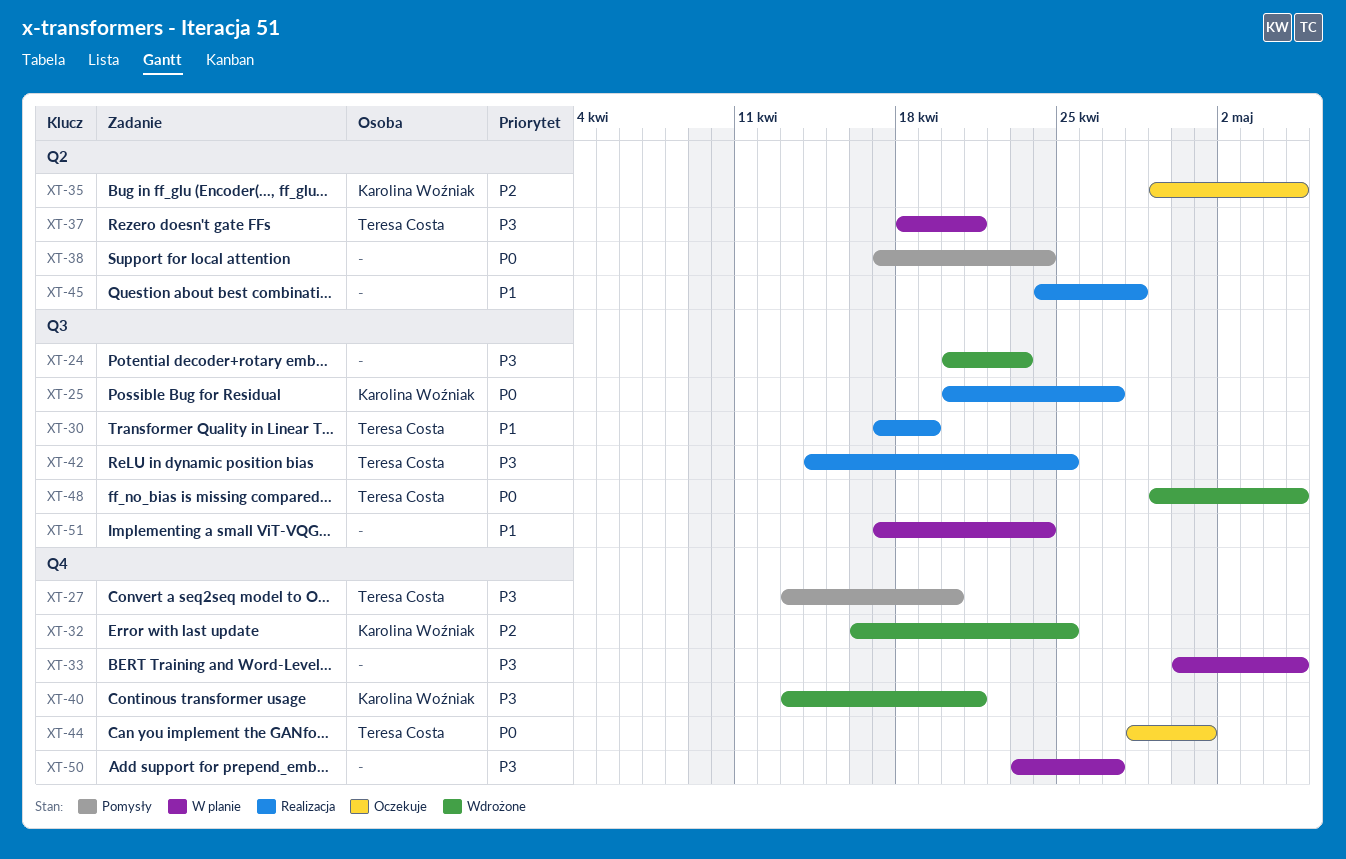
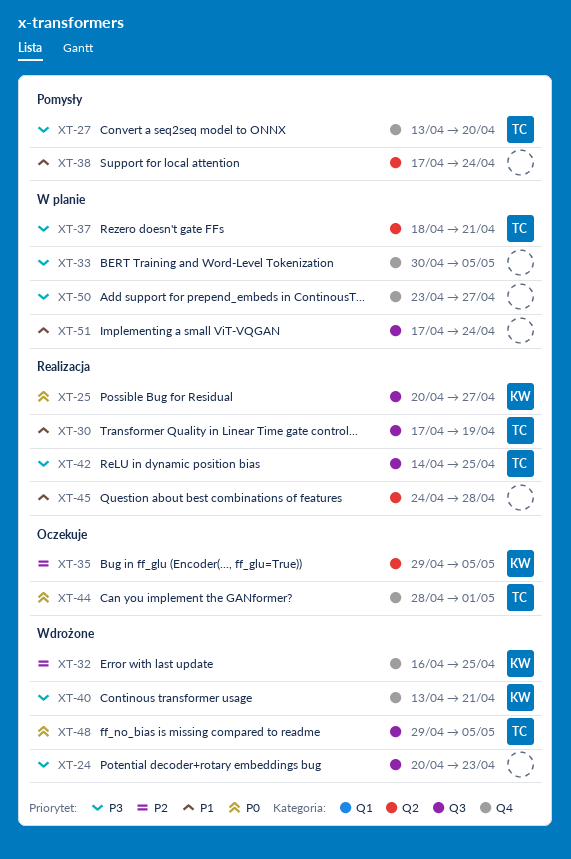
XT-38, priority: P0 -> P1

